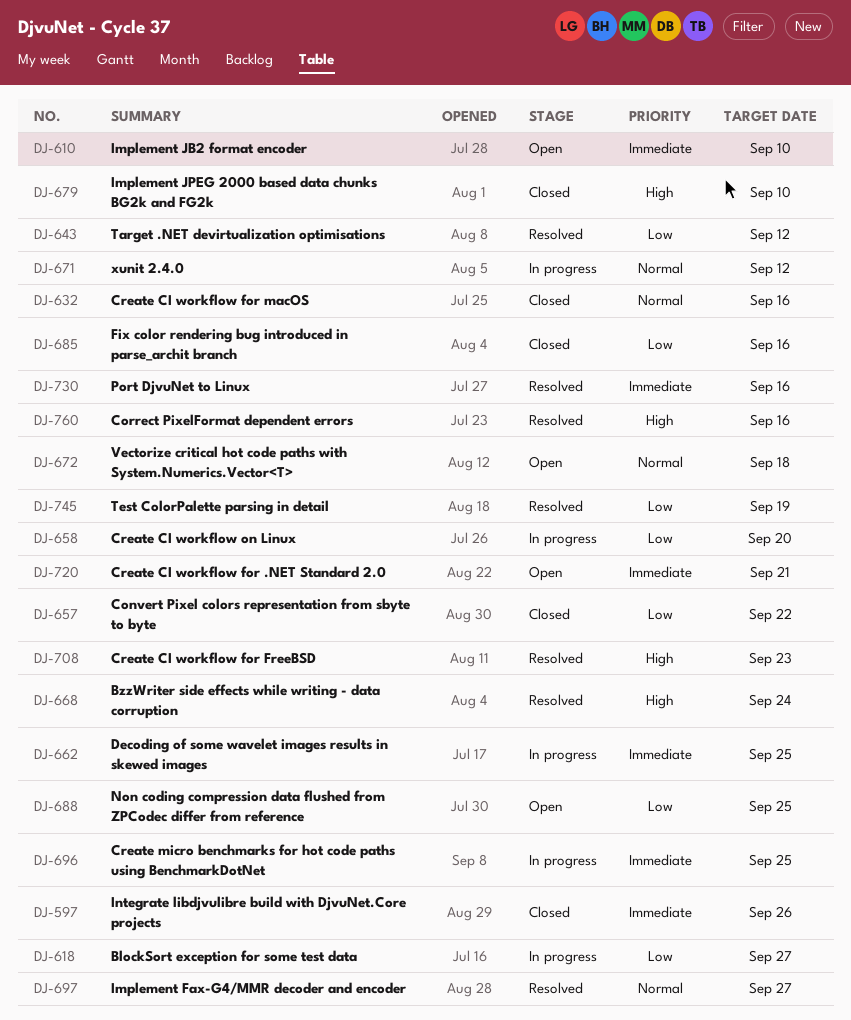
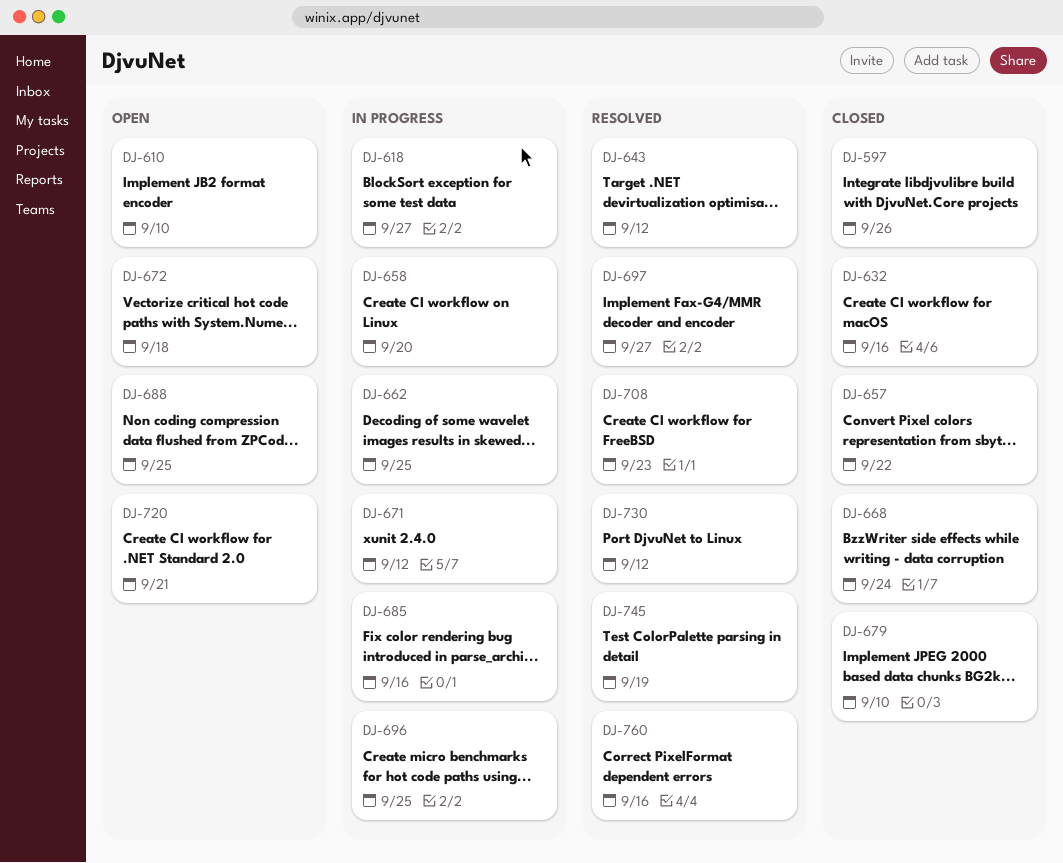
DJ-668, status: Resolved -> Closed
DJ-685, status: Closed -> In progress
DJ-730, due: Sep 16 -> Sep 12

